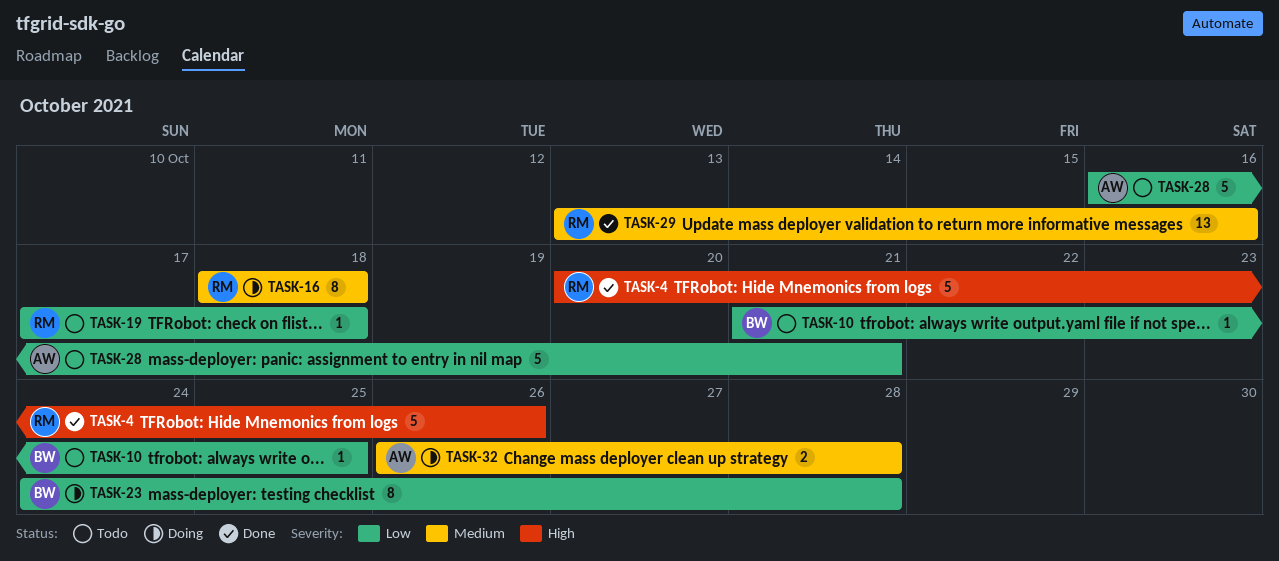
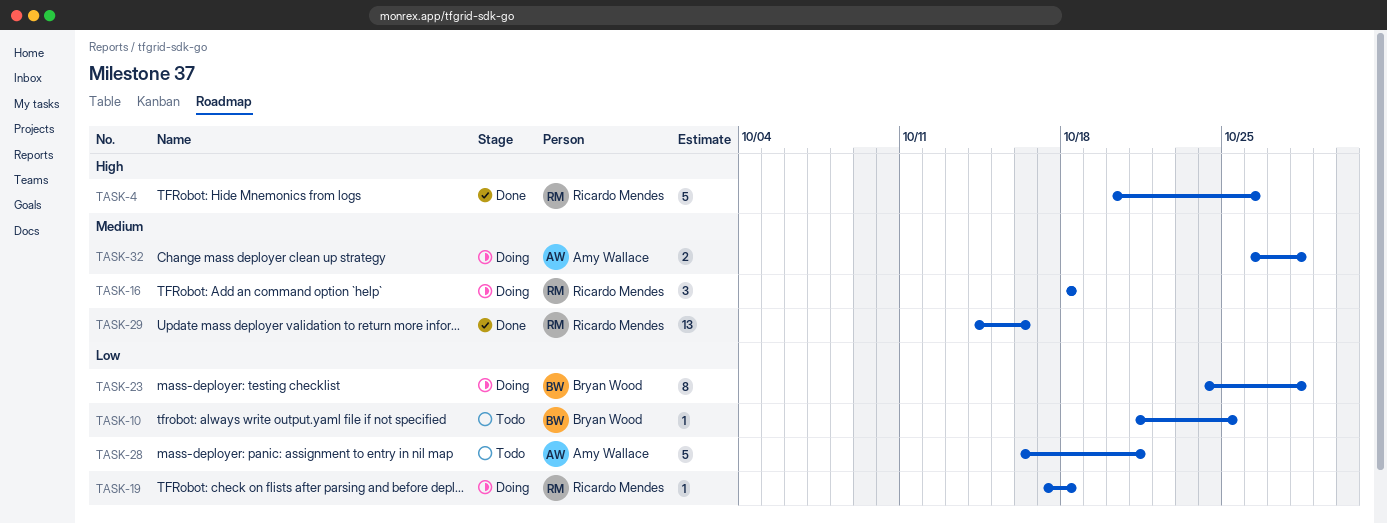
TASK-16, estimate: 8 -> 3
TASK-19, status: Todo -> Doing
TASK-29, start: Oct 13 -> Oct 14

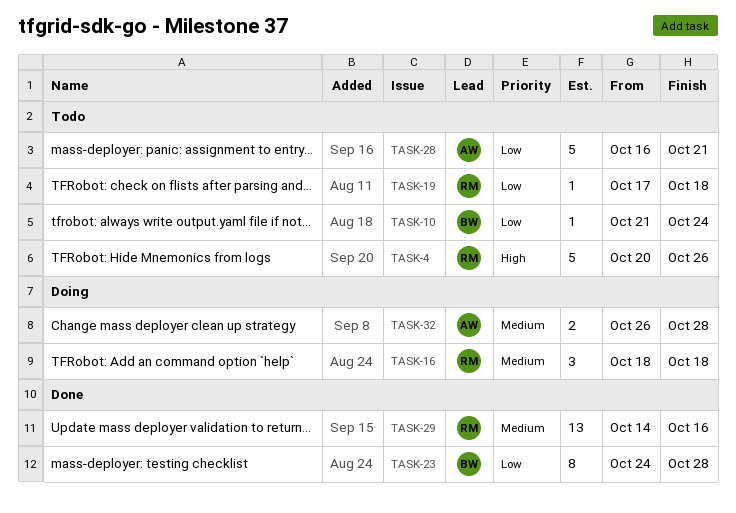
TASK-4, status: Done -> Todo
TASK-10, due: Oct 25 -> Oct 24
TASK-19, status: Doing -> Todo
TASK-23, status: Doing -> Done

